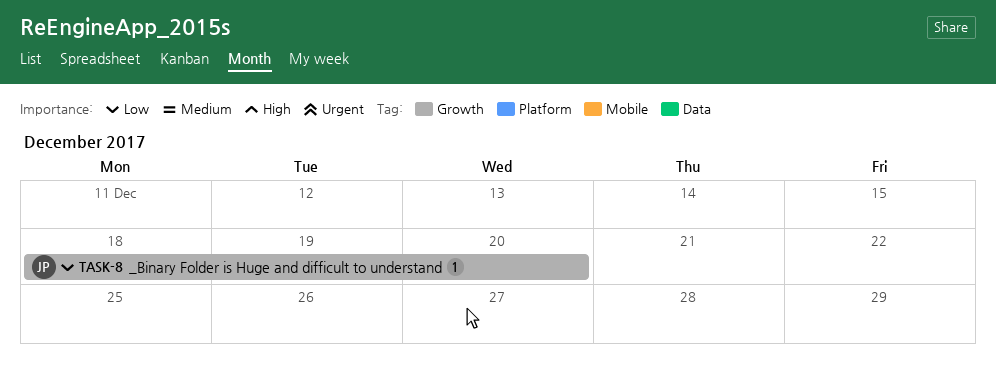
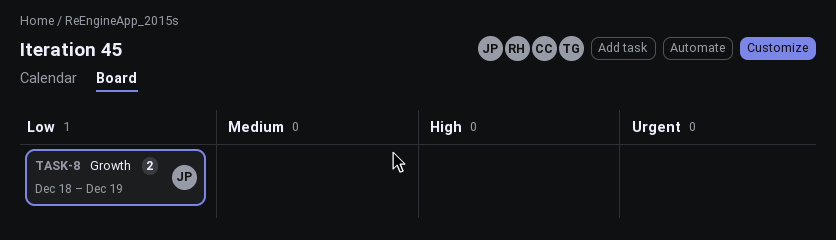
TASK-8, estimate: 1 -> 2
TASK-8, due: Dec 20 -> Dec 19

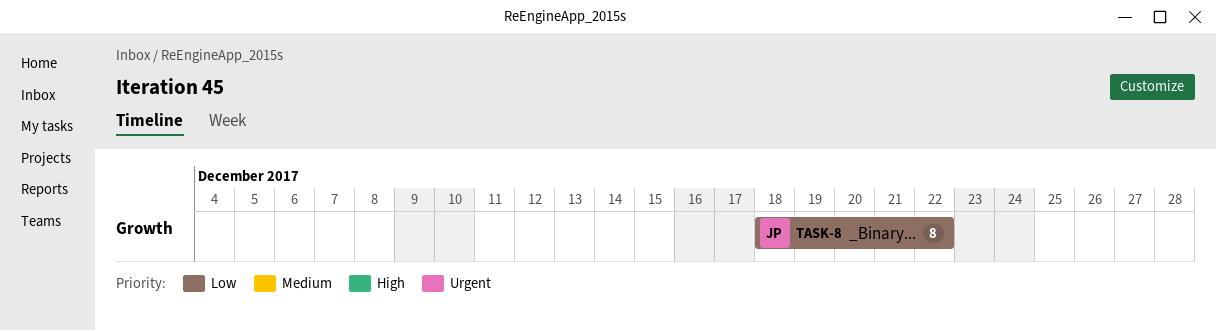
TASK-8, estimate: 2 -> 8
TASK-8, due: Dec 19 -> Dec 22

